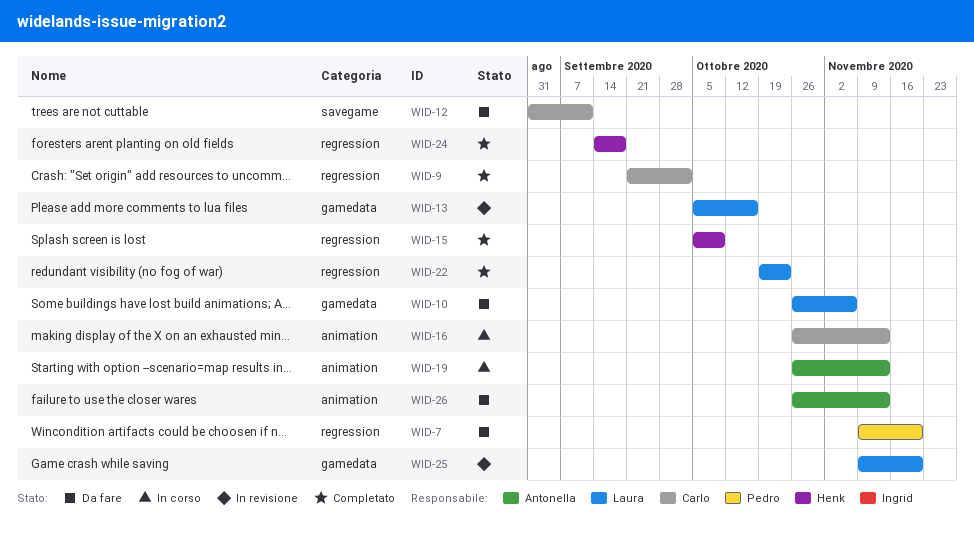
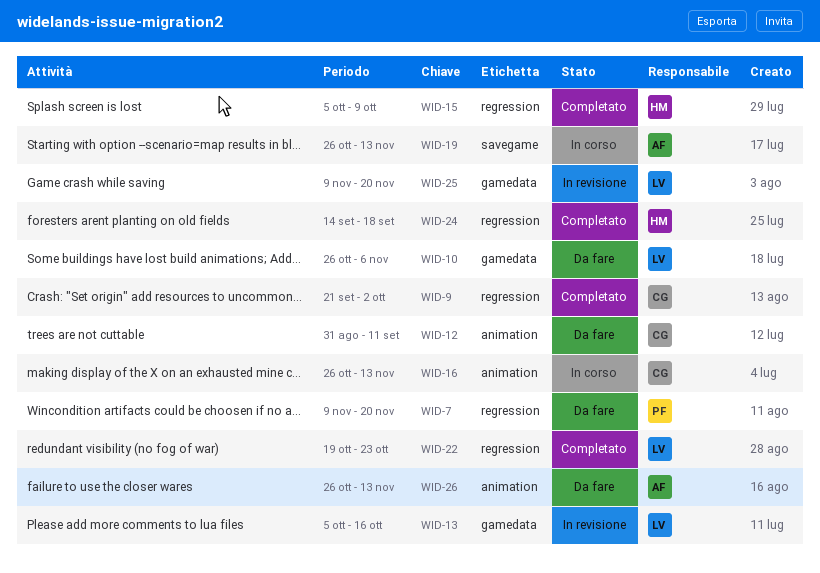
WID-12, label: savegame -> animation
WID-19, label: animation -> savegame

